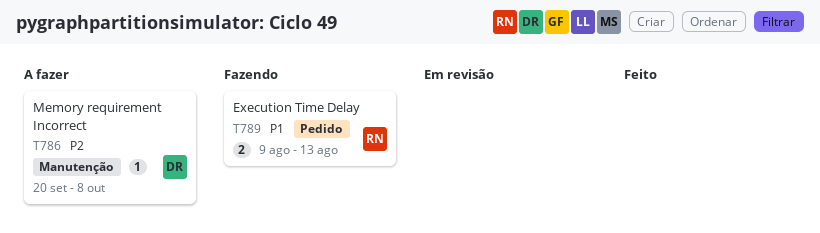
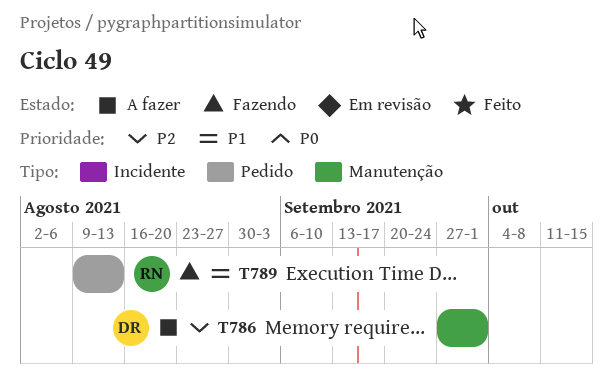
T786, start: Sep 20 -> Sep 27
T786, due: Oct 8 -> Oct 1

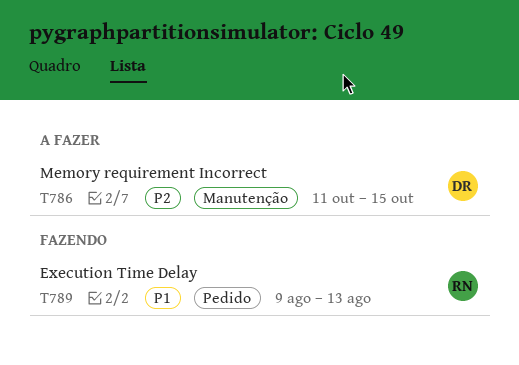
T786, start: Sep 27 -> Oct 11
T786, due: Oct 1 -> Oct 15

